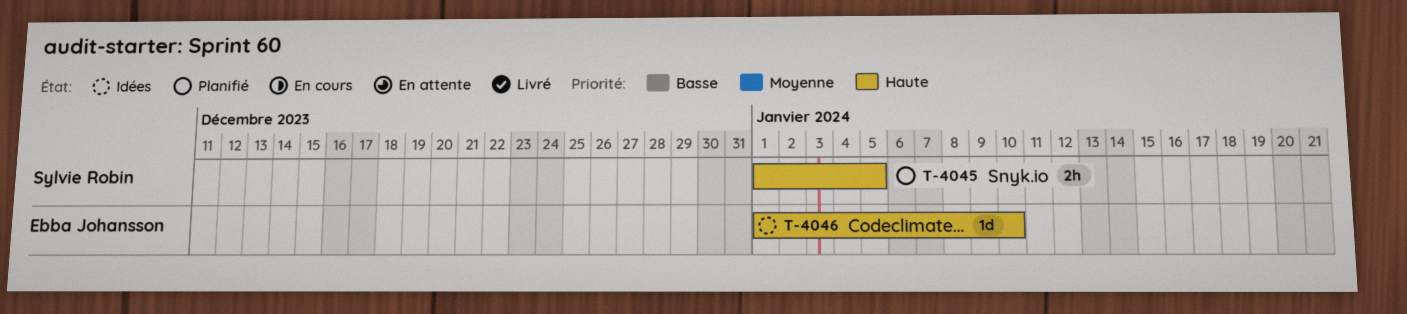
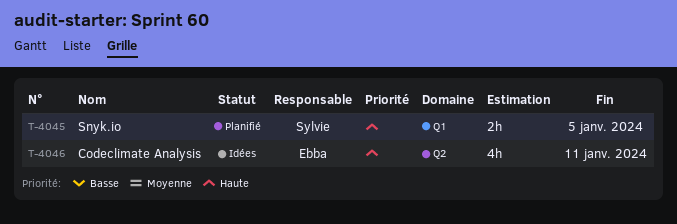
T-4046, estimate: 1d -> 4h
T-4046, due: Jan 10 -> Jan 11

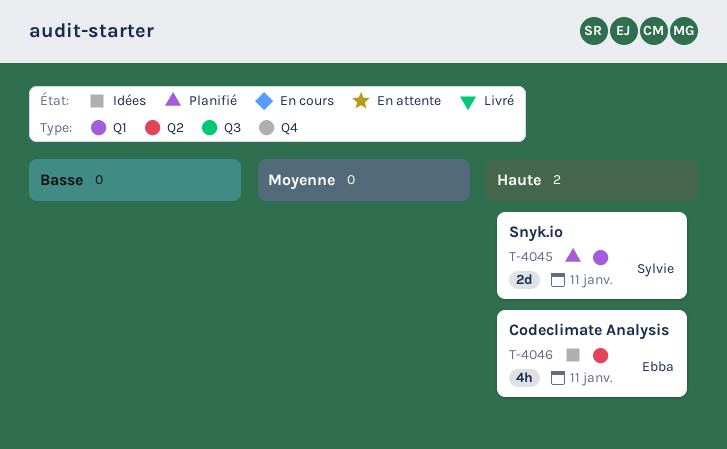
T-4045, estimate: 2h -> 2d
T-4045, due: Jan 5 -> Jan 11

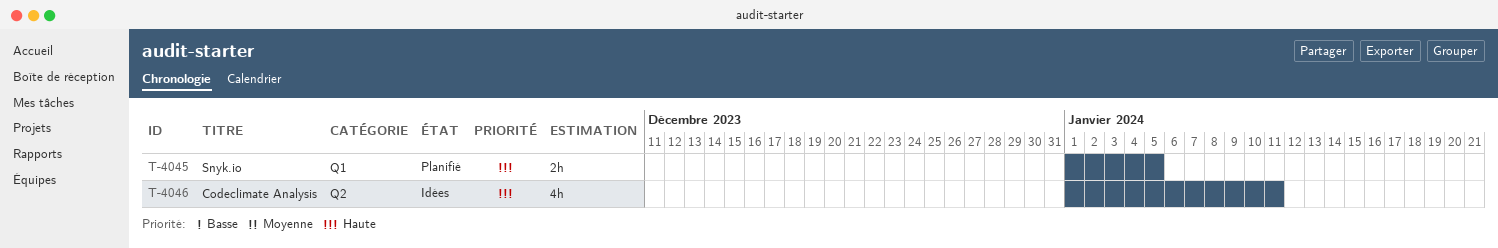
T-4045, estimate: 2d -> 2h
T-4045, due: Jan 11 -> Jan 5

